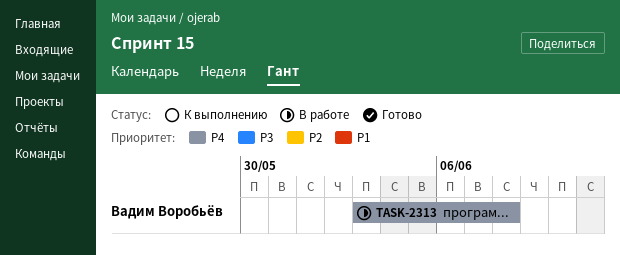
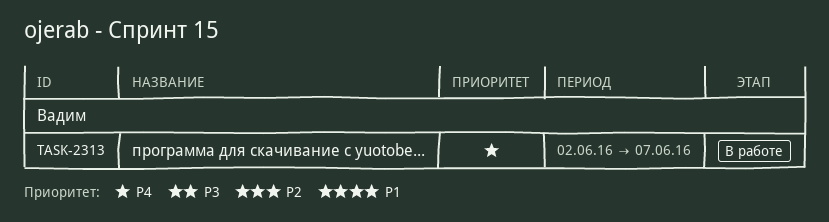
TASK-2313, start: Jun 3 -> Jun 2
TASK-2313, due: Jun 8 -> Jun 7

